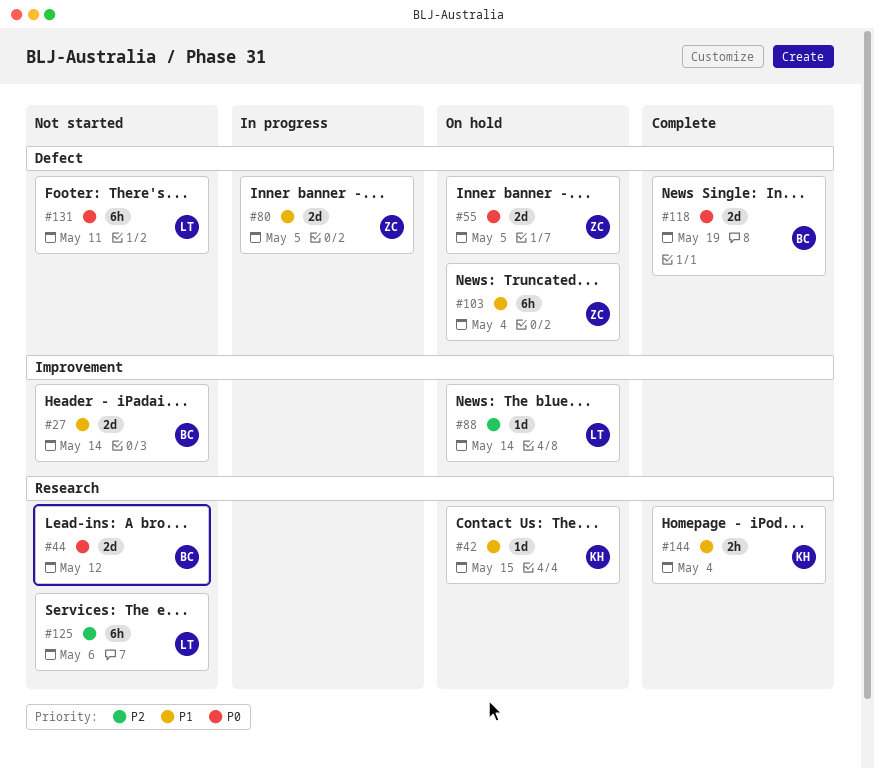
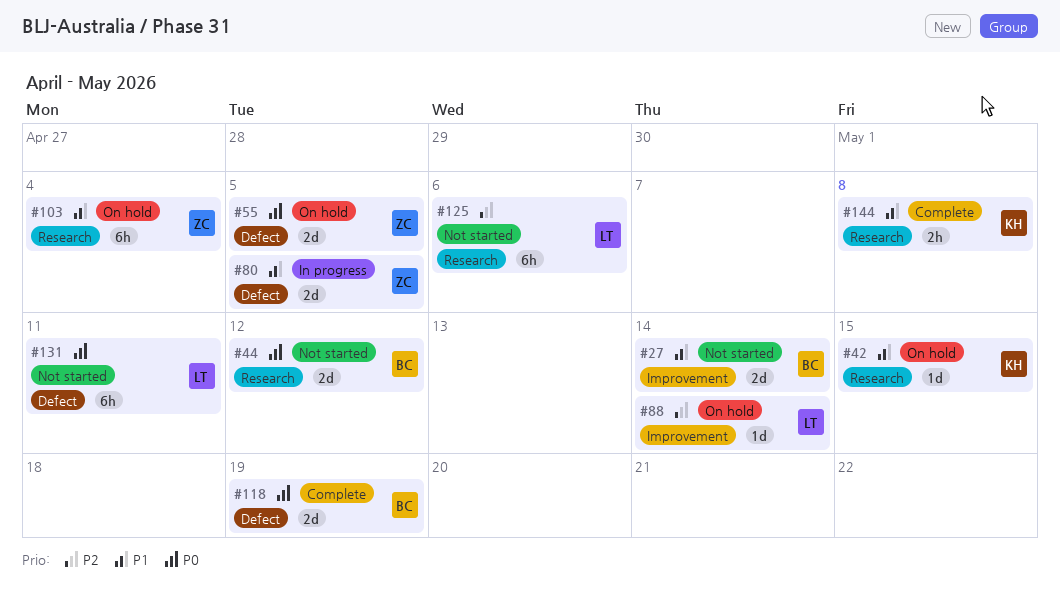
#103, label: Defect -> Research
#144, due: May 4 -> May 8

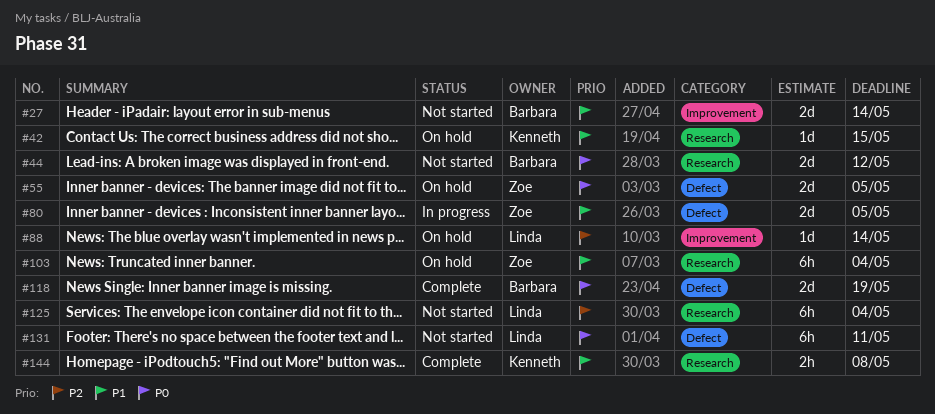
#125, due: May 6 -> May 4

